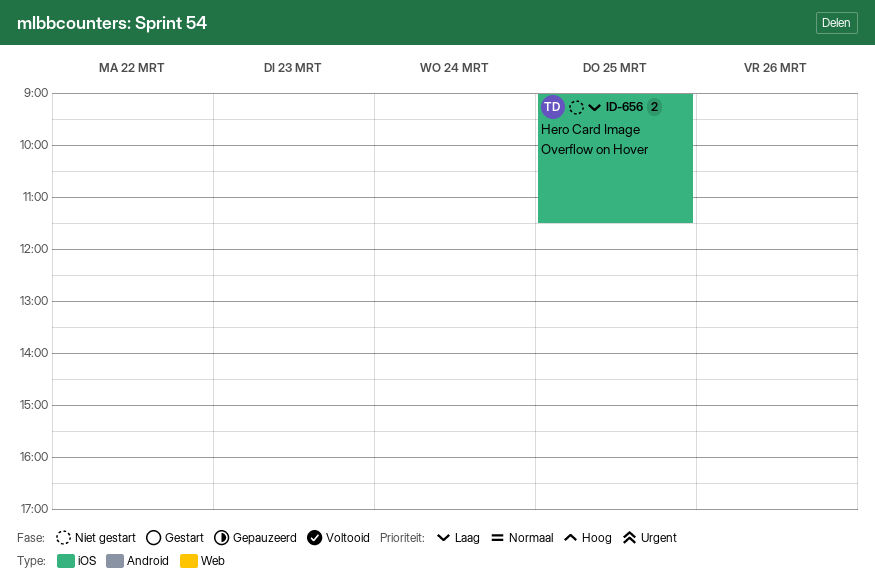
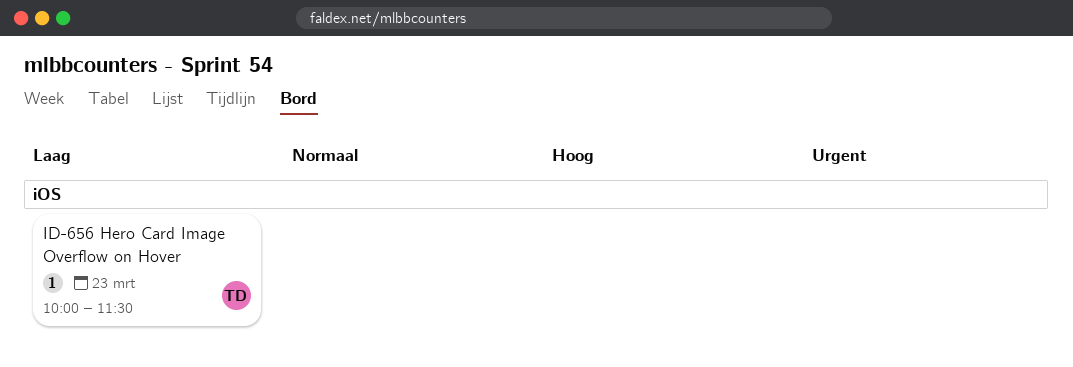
ID-656, estimate: 2 -> 1
ID-656, day: Mar 25 -> Mar 23
ID-656, begins: 09:00 -> 10:00

